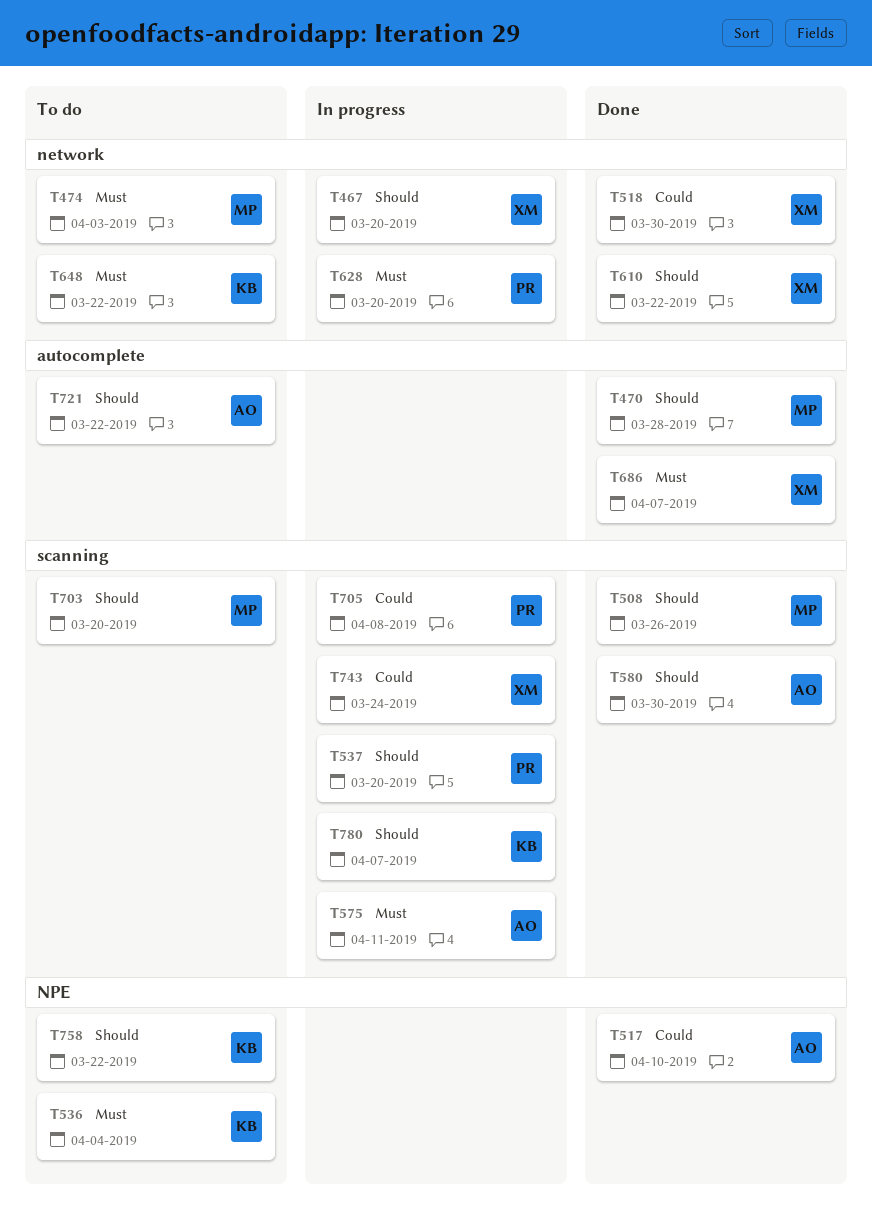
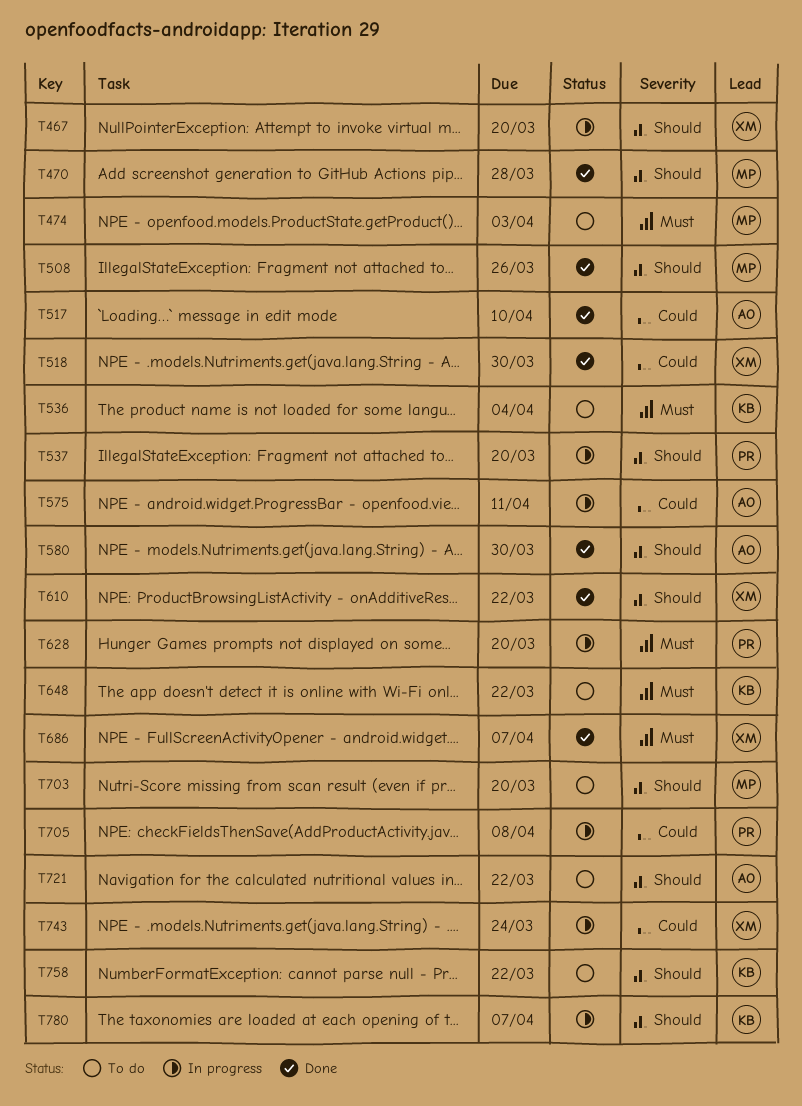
T575, priority: Must -> Could

